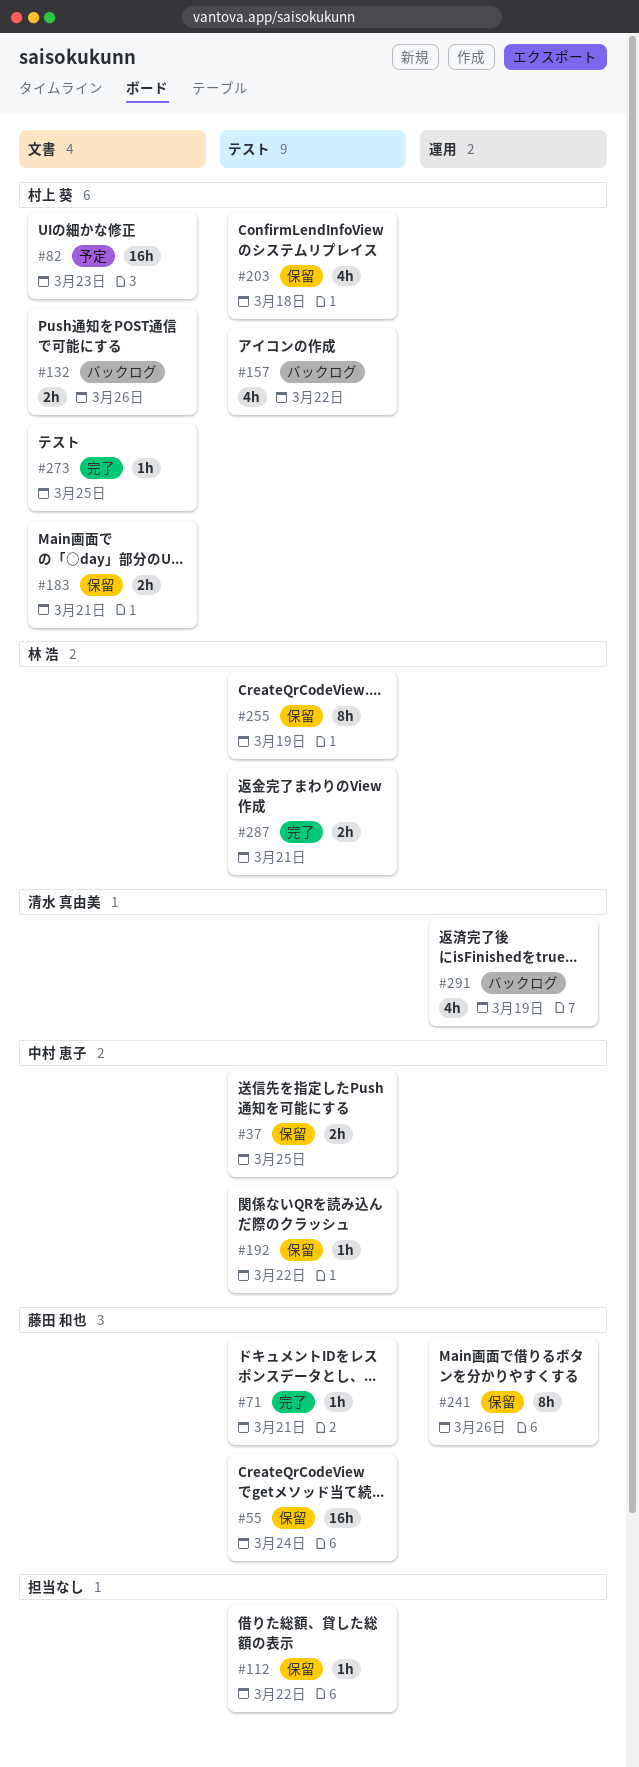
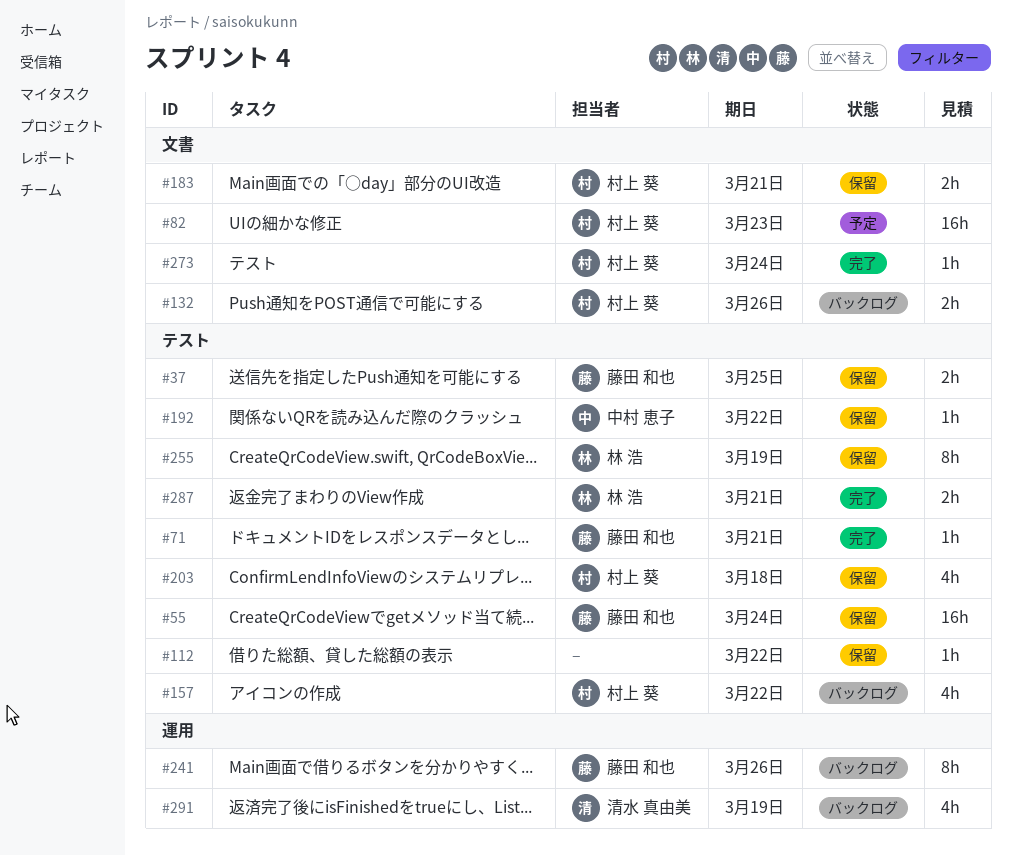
#37, owner: 中村 恵子 -> 藤田 和也
#241, status: 保留 -> バックログ
#273, due: Mar 25 -> Mar 24

